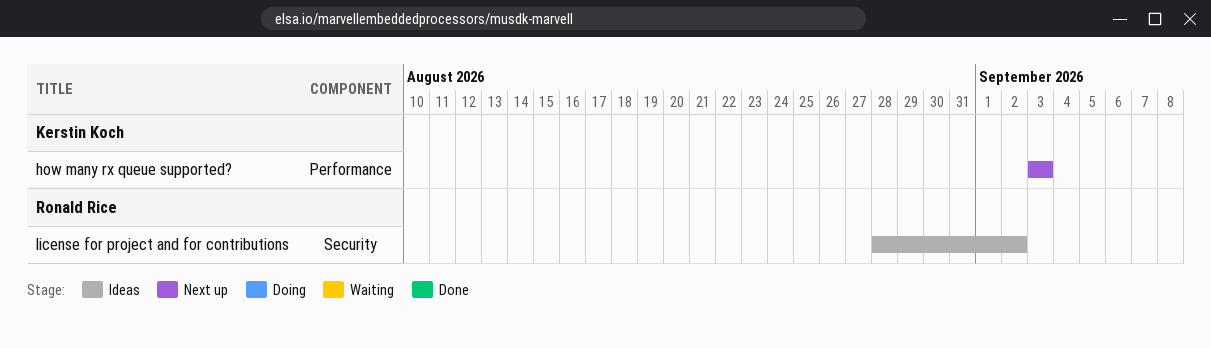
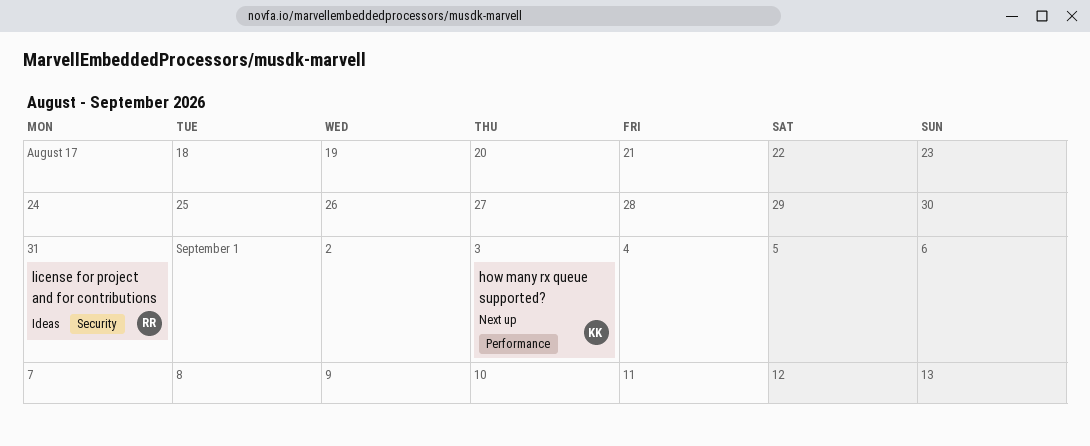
license for project and for contributions, due: Sep 2 -> Aug 31

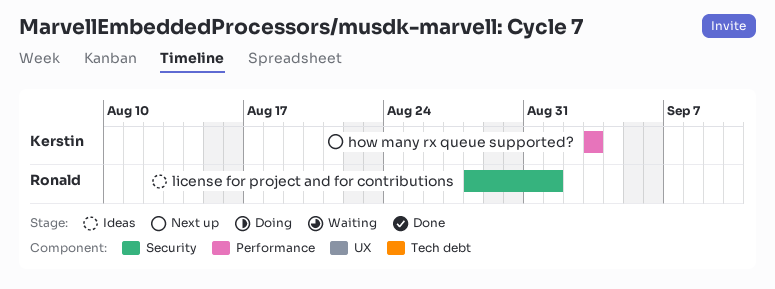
license for project and for contributions, due: Aug 31 -> Sep 1

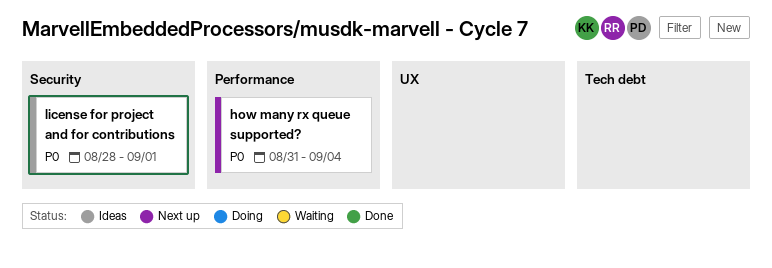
how many rx queue supported?, start: Sep 3 -> Aug 31
how many rx queue supported?, due: Sep 3 -> Sep 4

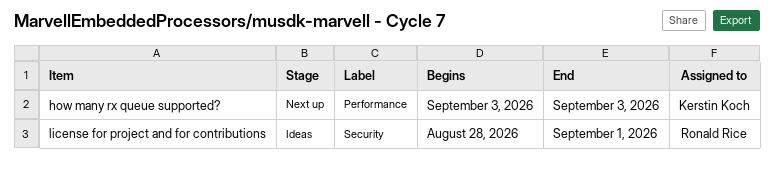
how many rx queue supported?, start: Aug 31 -> Sep 3
how many rx queue supported?, due: Sep 4 -> Sep 3

